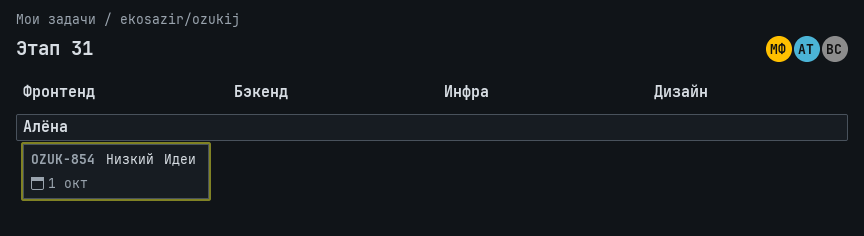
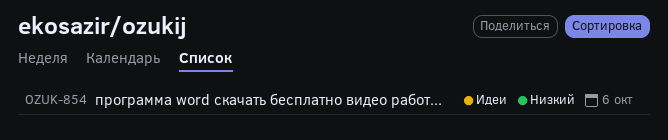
OZUK-854, due: Oct 1 -> Oct 6

